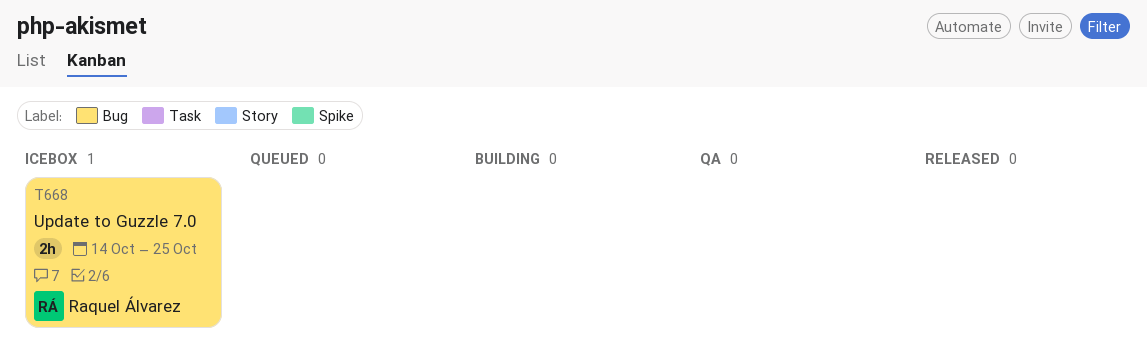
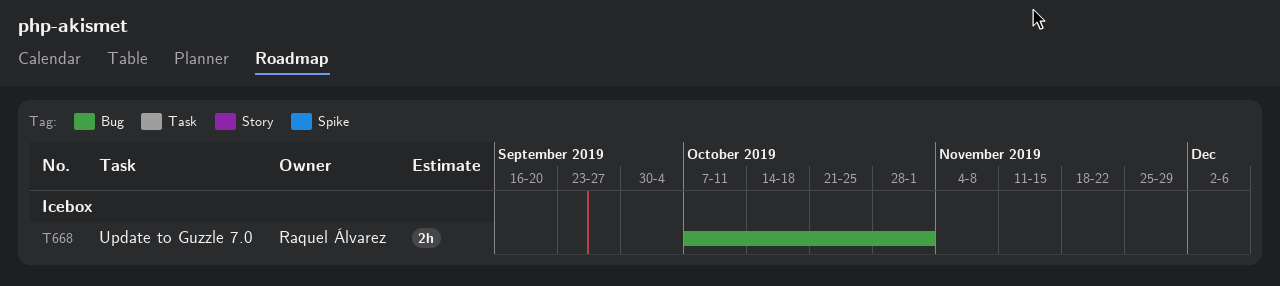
T668, start: Oct 14 -> Oct 7
T668, due: Oct 25 -> Nov 1

